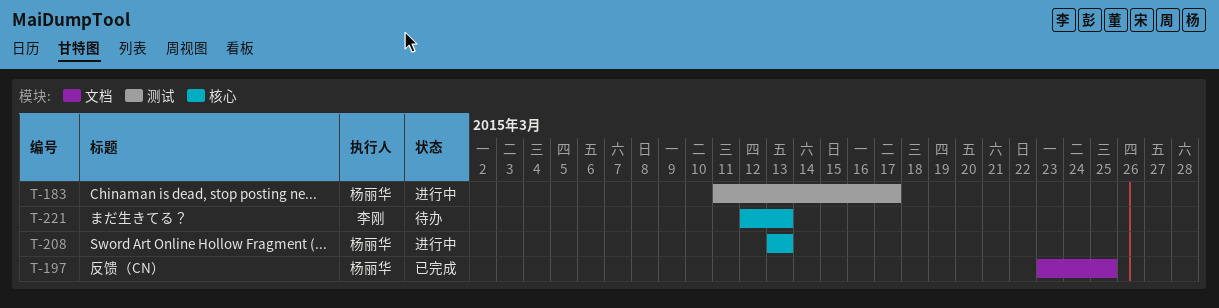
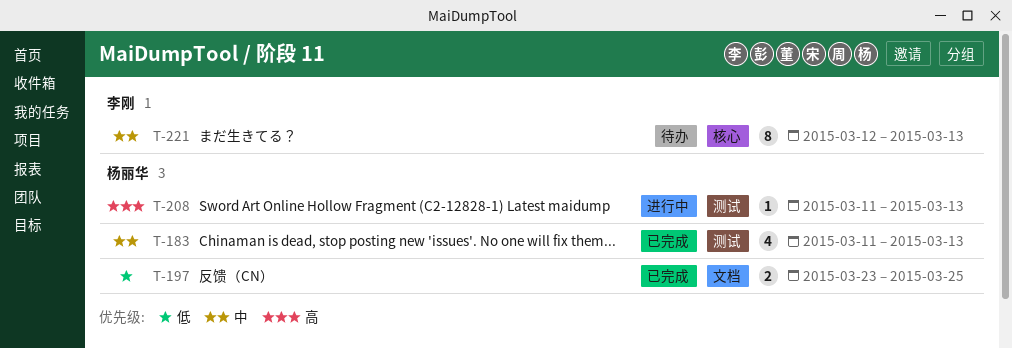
T-183, status: 进行中 -> 已完成
T-183, due: Mar 17 -> Mar 13
T-208, label: 核心 -> 测试
T-208, start: Mar 13 -> Mar 11

